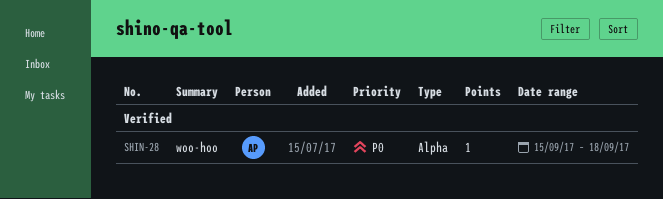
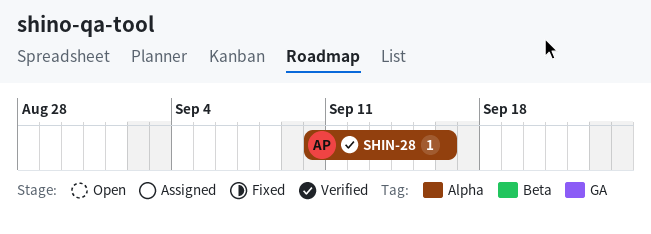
SHIN-28, start: Sep 15 -> Sep 10
SHIN-28, due: Sep 18 -> Sep 16

